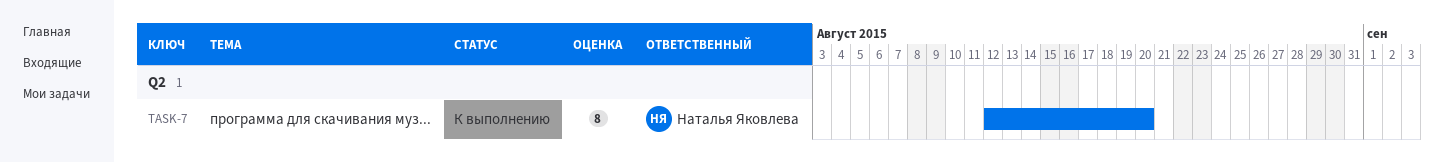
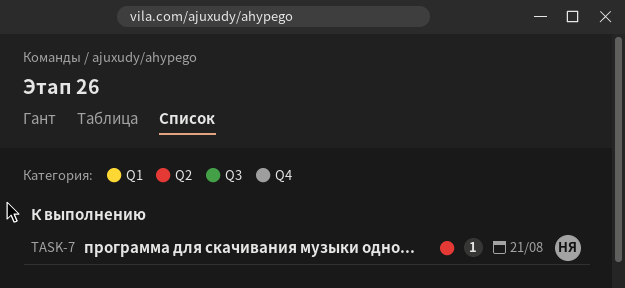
TASK-7, estimate: 8 -> 1
TASK-7, due: Aug 20 -> Aug 21

